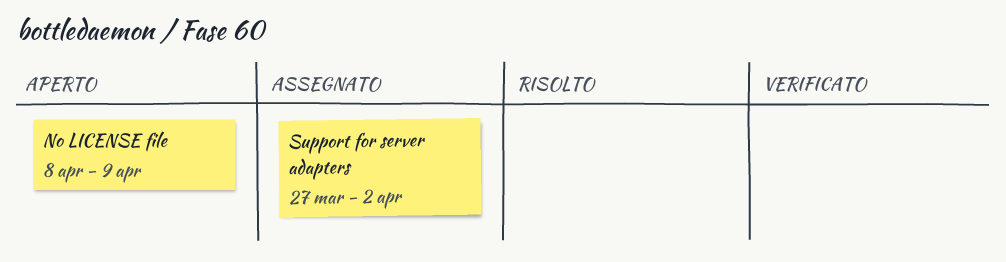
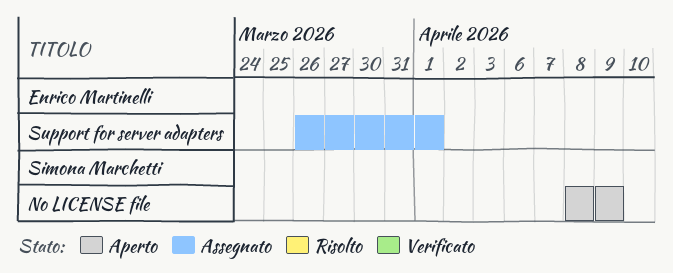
Support for server adapters, start: Mar 27 -> Mar 26
Support for server adapters, due: Apr 2 -> Apr 1

